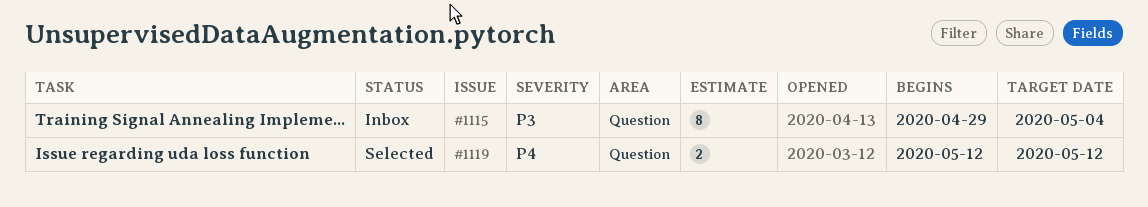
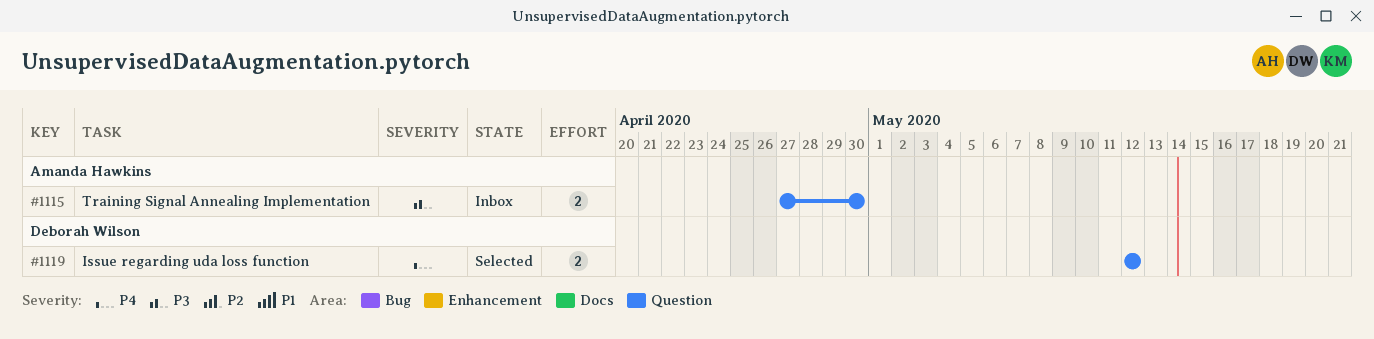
#1115, estimate: 8 -> 2
#1115, start: Apr 29 -> Apr 27
#1115, due: May 4 -> Apr 30

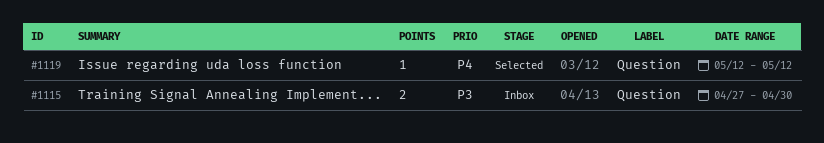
#1119, estimate: 2 -> 1

